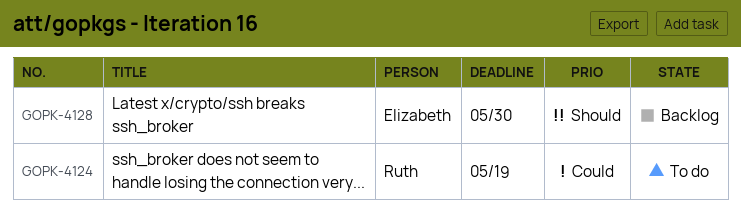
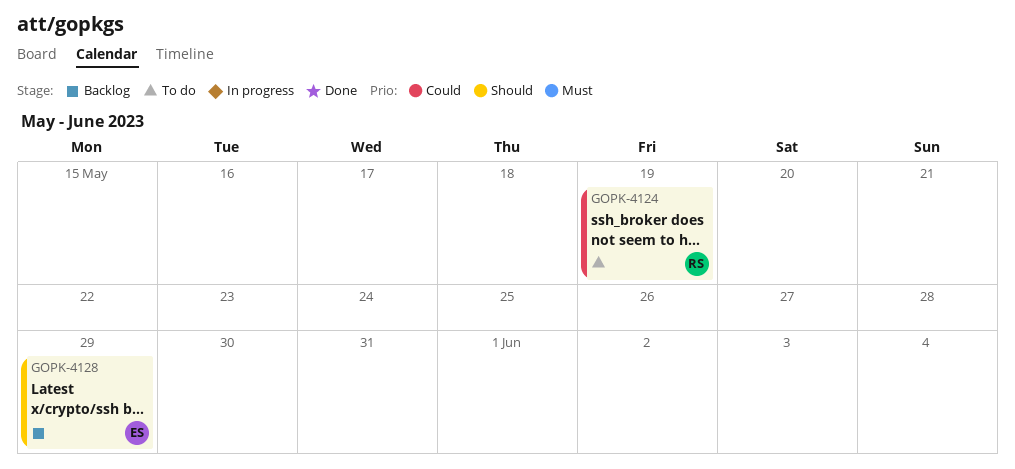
GOPK-4128, due: May 30 -> May 29

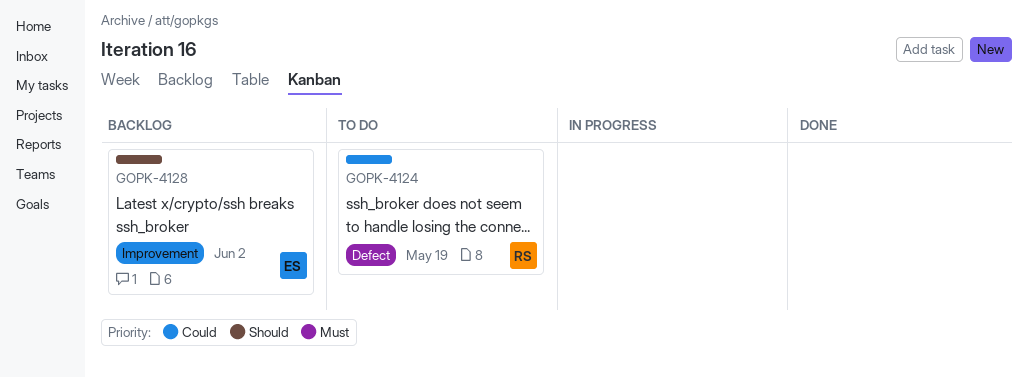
GOPK-4128, due: May 29 -> Jun 2

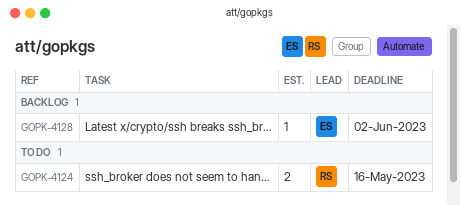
GOPK-4124, due: May 19 -> May 16

